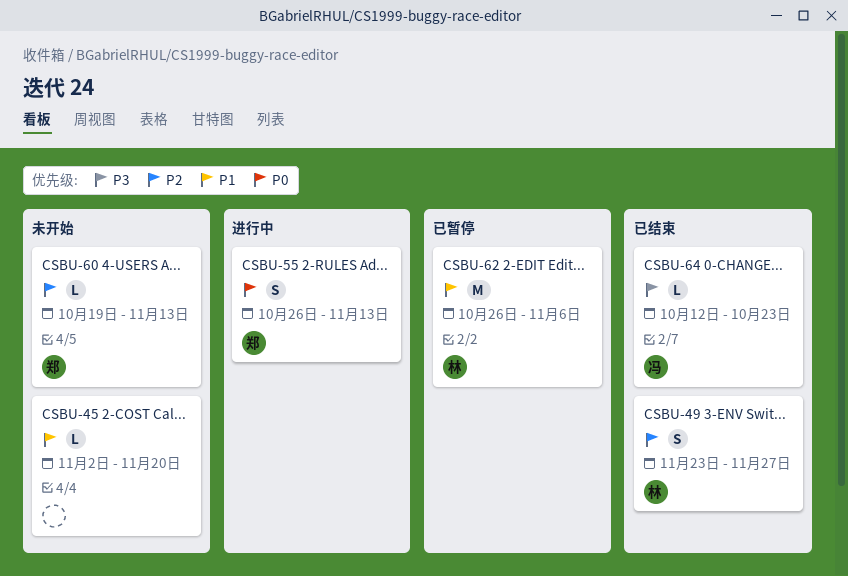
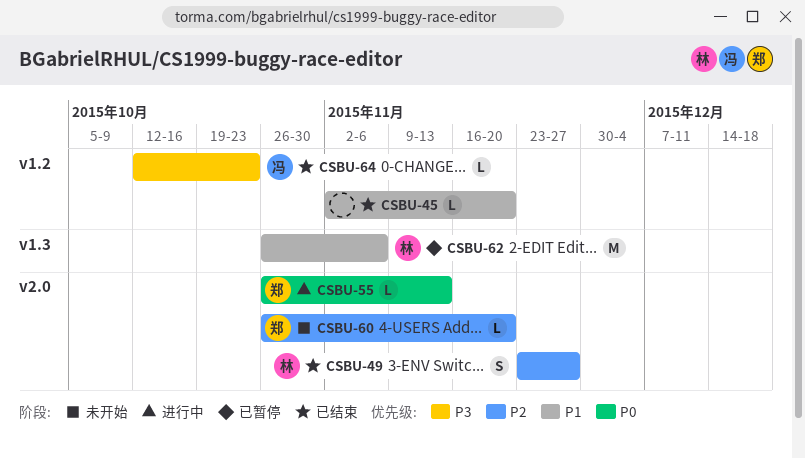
CSBU-45, status: 未开始 -> 已结束
CSBU-55, estimate: S -> L
CSBU-60, start: Oct 19 -> Oct 26
CSBU-60, due: Nov 13 -> Nov 20

